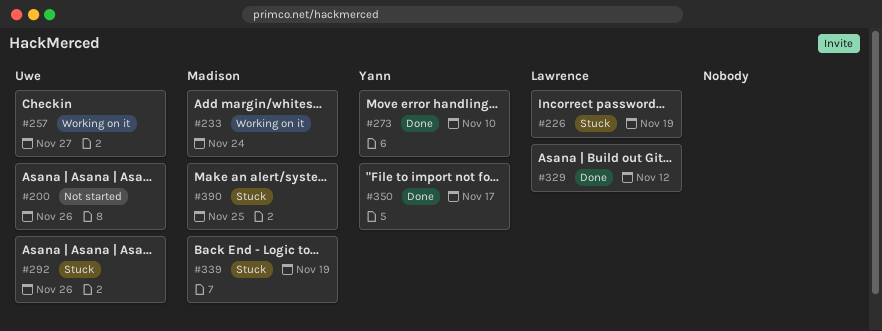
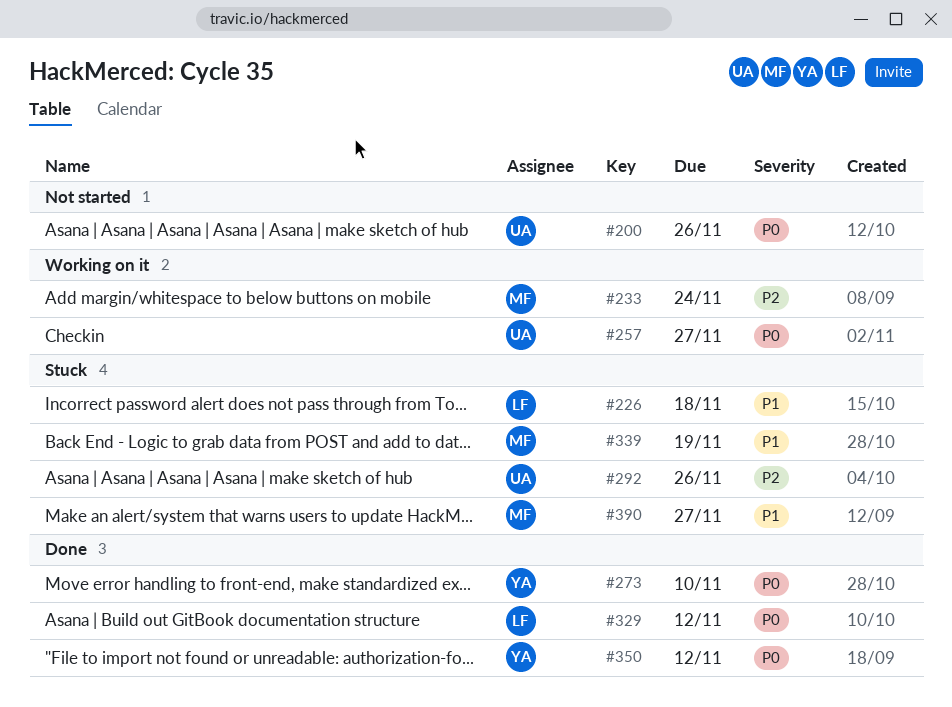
#226, due: Nov 19 -> Nov 18
#350, due: Nov 17 -> Nov 12
#390, due: Nov 25 -> Nov 27

